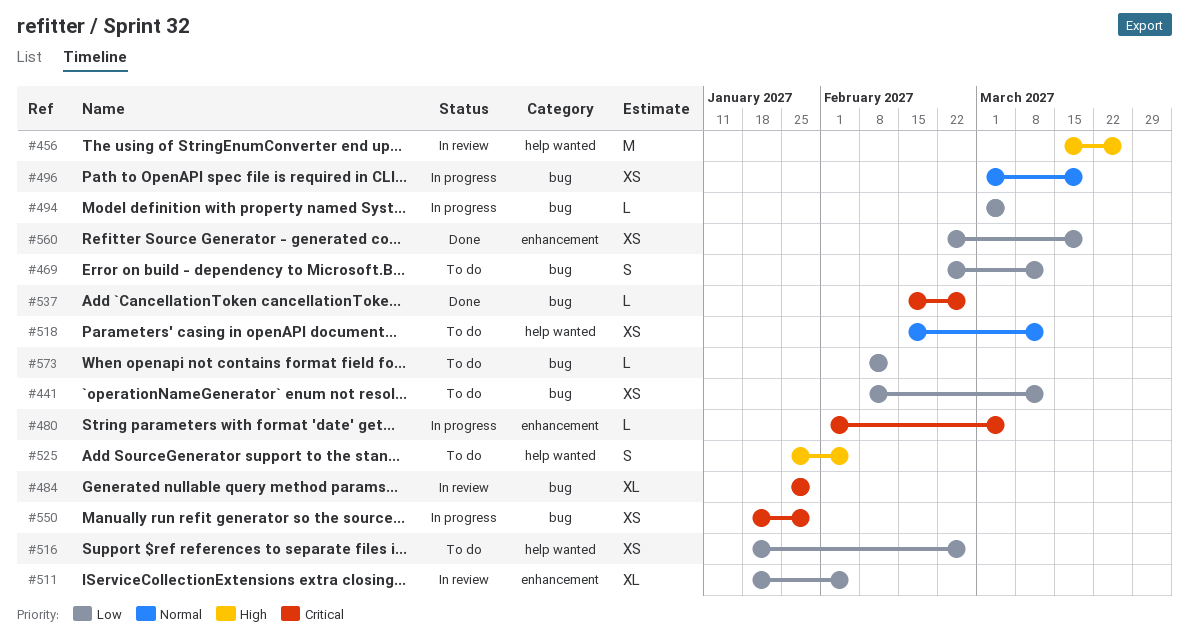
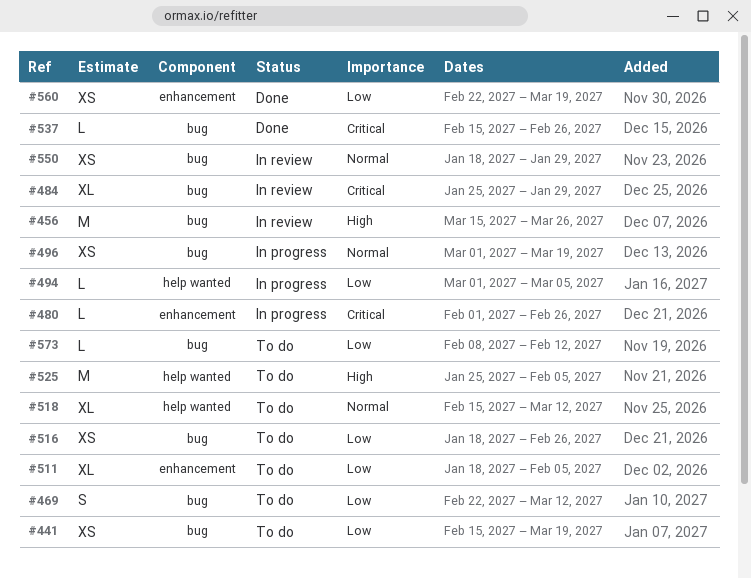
#441, start: Feb 8 -> Feb 15
#441, due: Mar 12 -> Mar 19
#456, label: help wanted -> bug
#480, due: Mar 5 -> Feb 26
#494, label: bug -> help wanted
#511, status: In review -> To do
#516, label: help wanted -> bug
#518, estimate: XS -> XL
#525, estimate: S -> M
#550, status: In progress -> In review
#550, priority: Critical -> Normal

